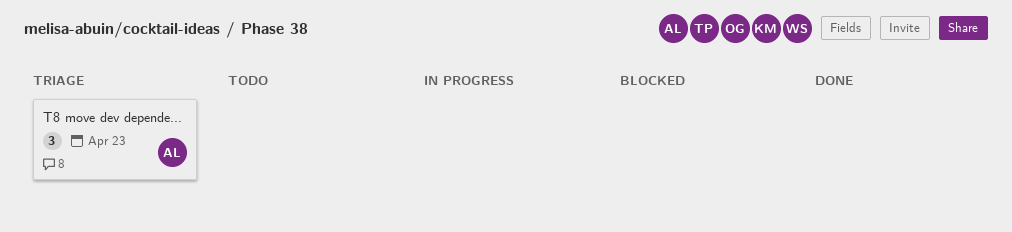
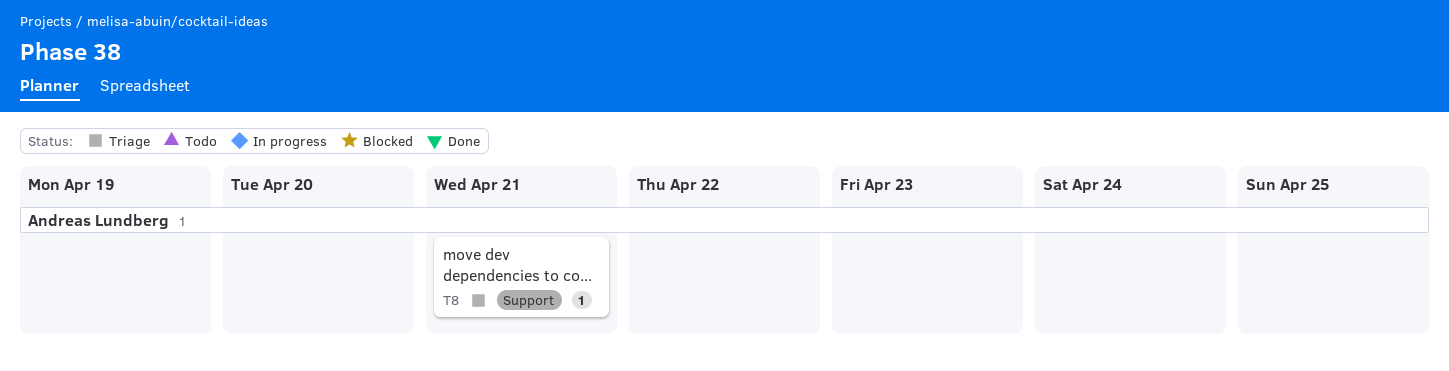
T8, estimate: 3 -> 1
T8, due: Apr 23 -> Apr 21

